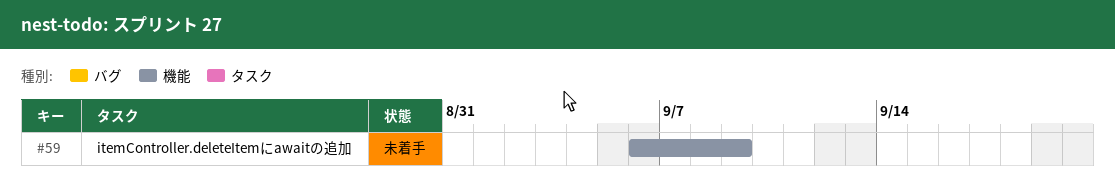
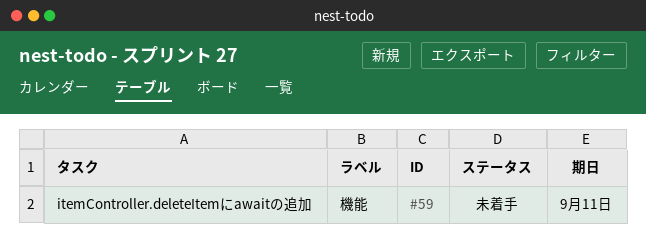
#59, due: Sep 9 -> Sep 11

